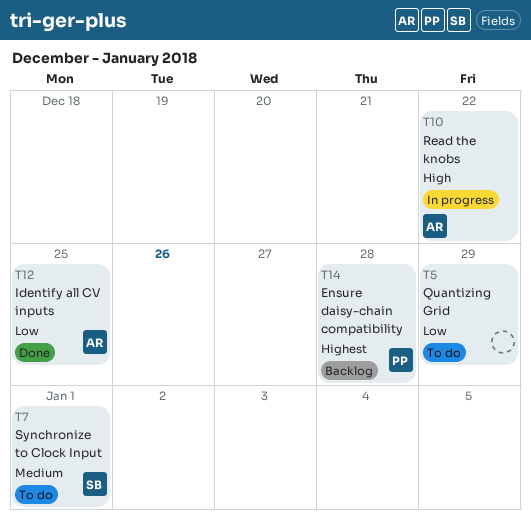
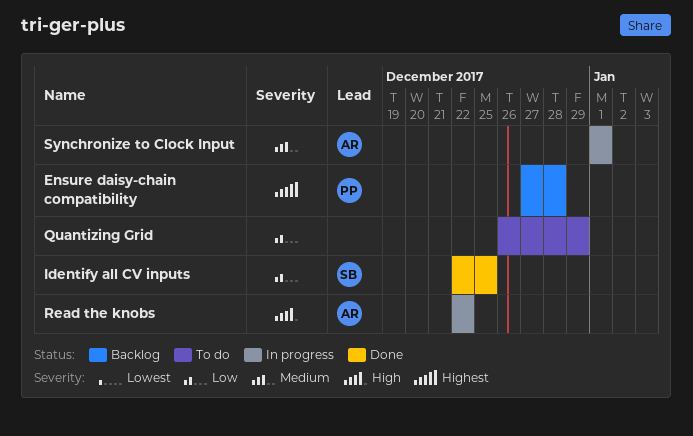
Identify all CV inputs, owner: AR -> SB
Synchronize to Clock Input, status: To do -> In progress
Synchronize to Clock Input, owner: SB -> AR

